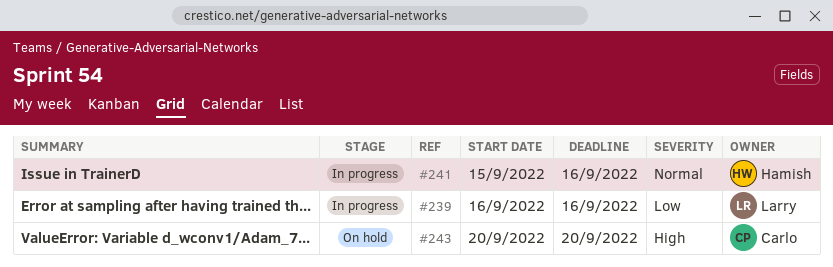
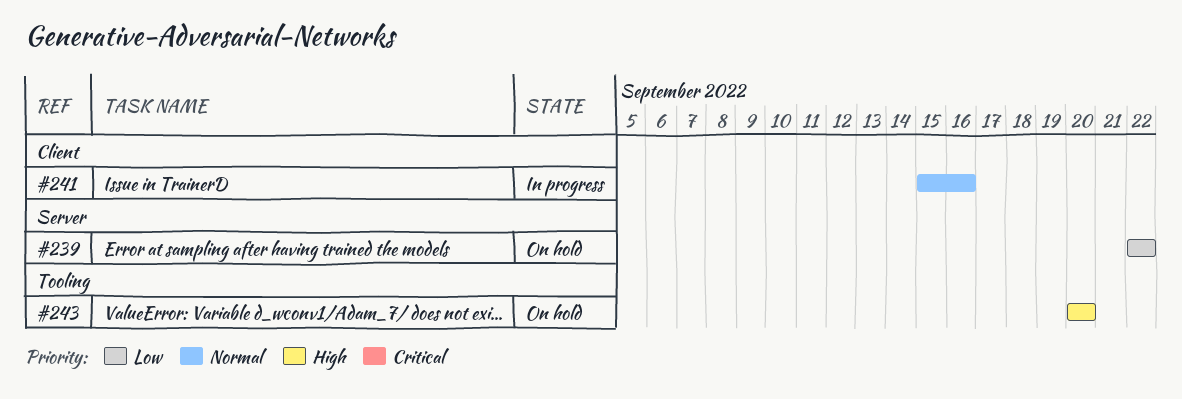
#239, status: In progress -> On hold
#239, start: Sep 16 -> Sep 22
#239, due: Sep 16 -> Sep 22

